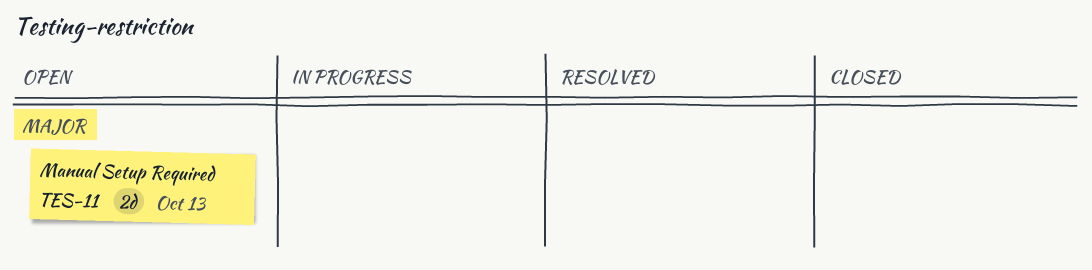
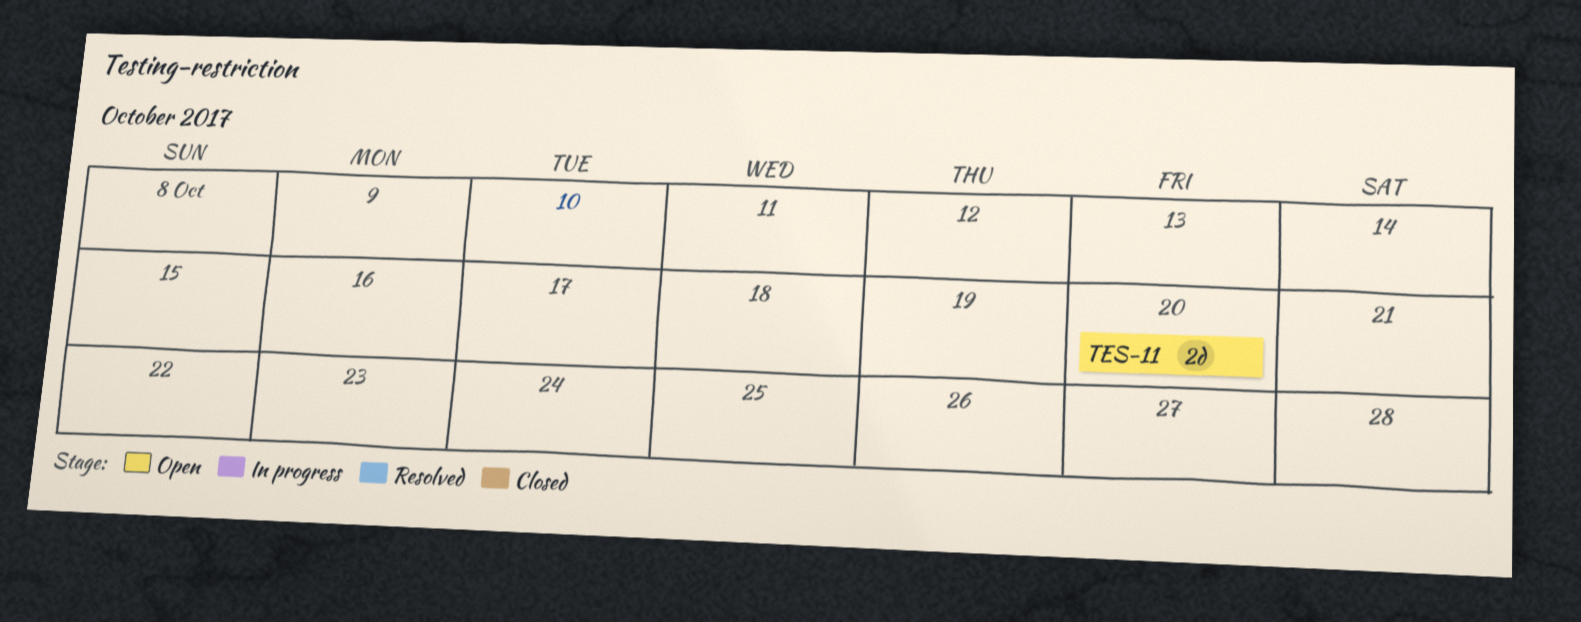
TES-11, due: Oct 13 -> Oct 20

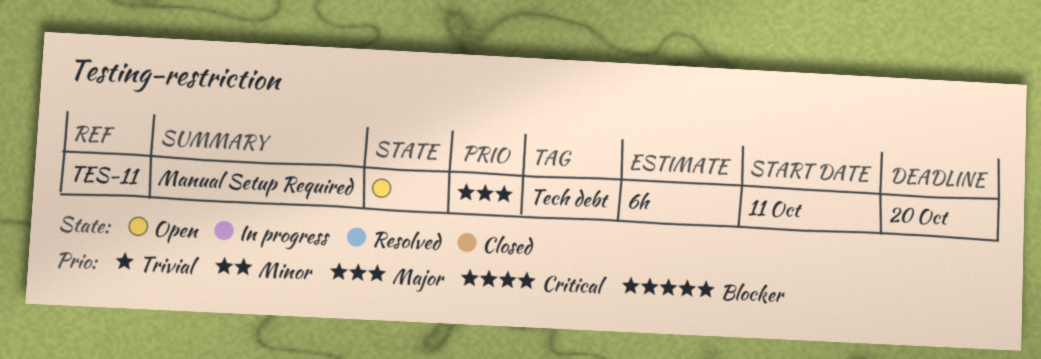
TES-11, estimate: 2d -> 6h

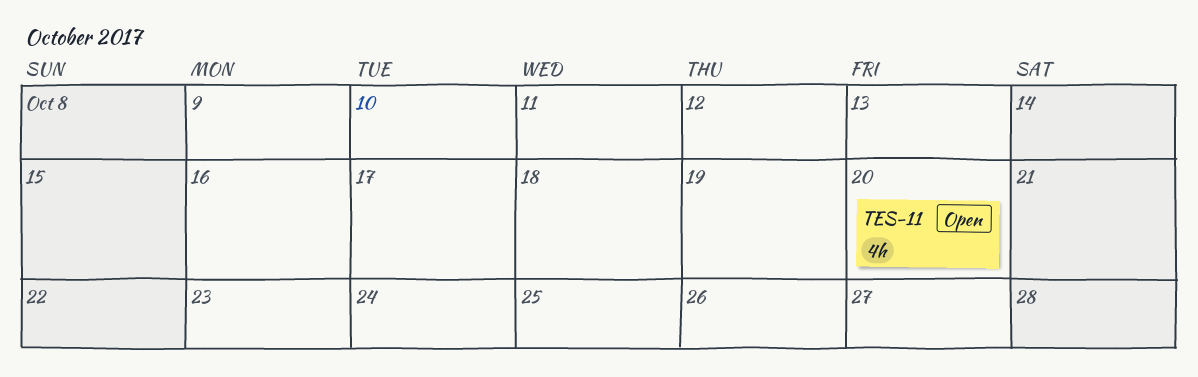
TES-11, estimate: 6h -> 4h

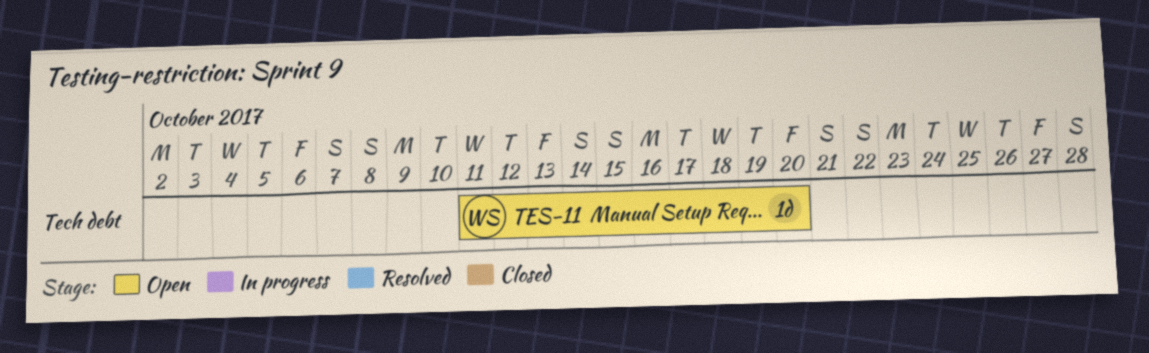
TES-11, estimate: 4h -> 1d

